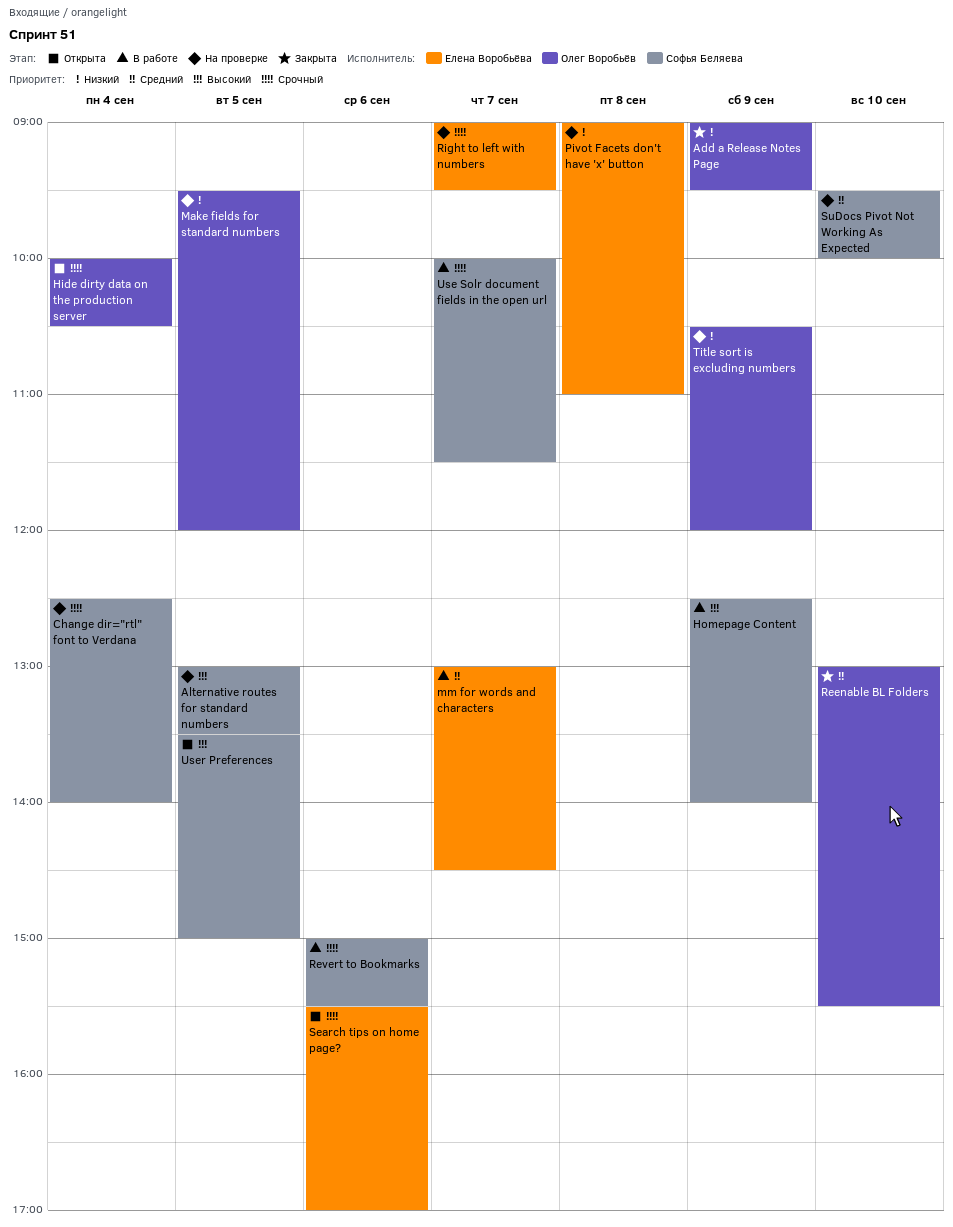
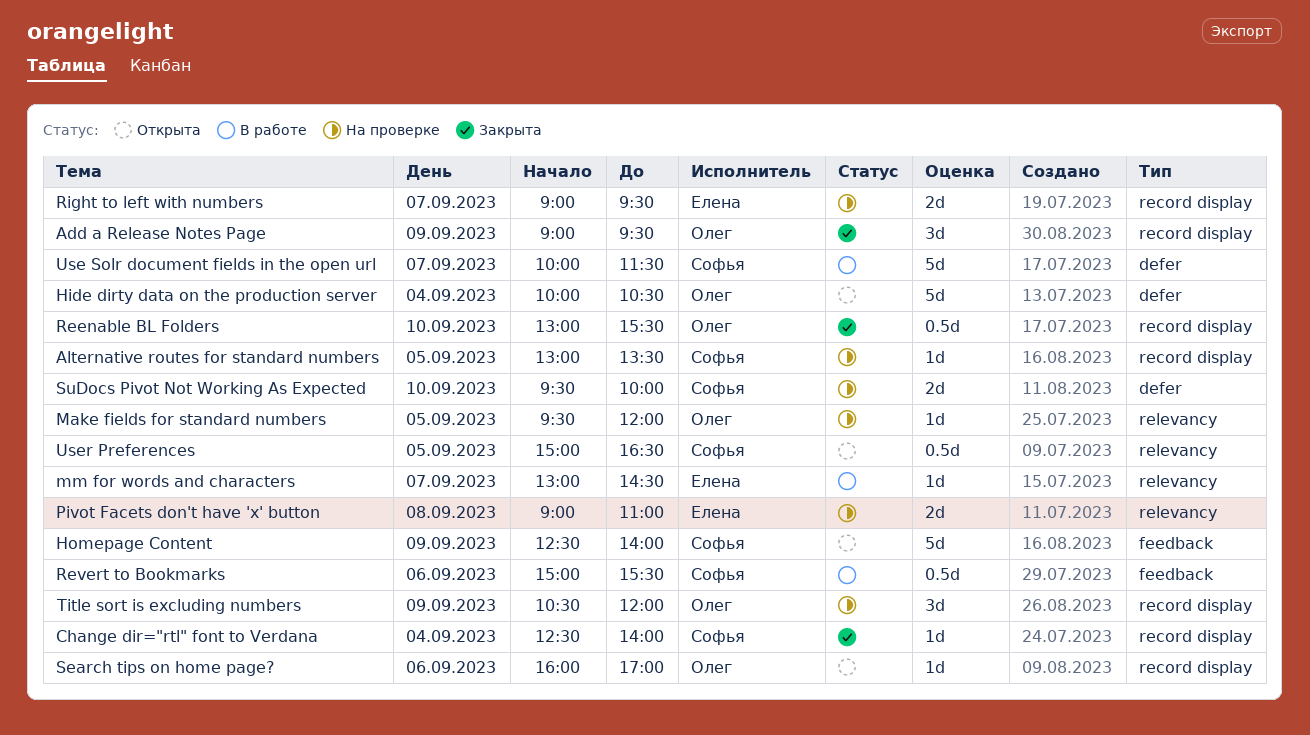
Change dir="rtl" font to Verdana, status: На проверке -> Закрыта
Homepage Content, status: В работе -> Открыта
Search tips on home page?, owner: Елена Воробьёва -> Олег Воробьёв
Search tips on home page?, begins: 15:30 -> 16:00
User Preferences, begins: 13:30 -> 15:00
User Preferences, ends: 15:00 -> 16:30

